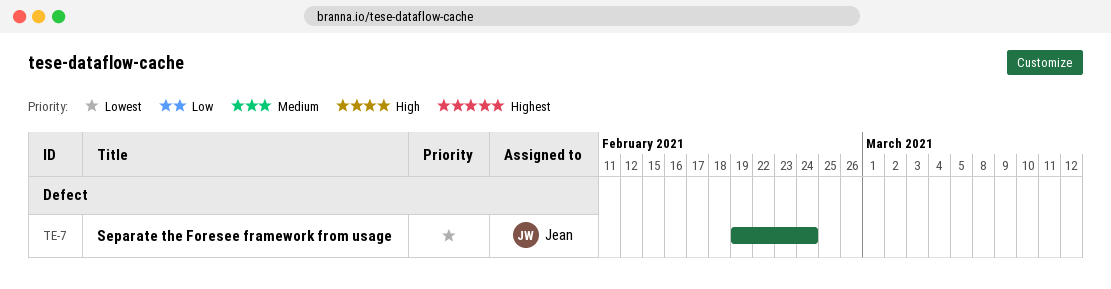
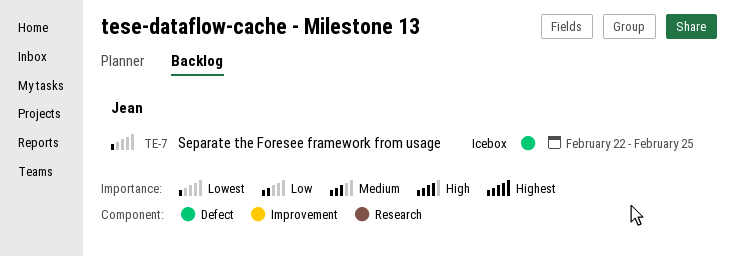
TE-7, start: Feb 19 -> Feb 22
TE-7, due: Feb 24 -> Feb 25

